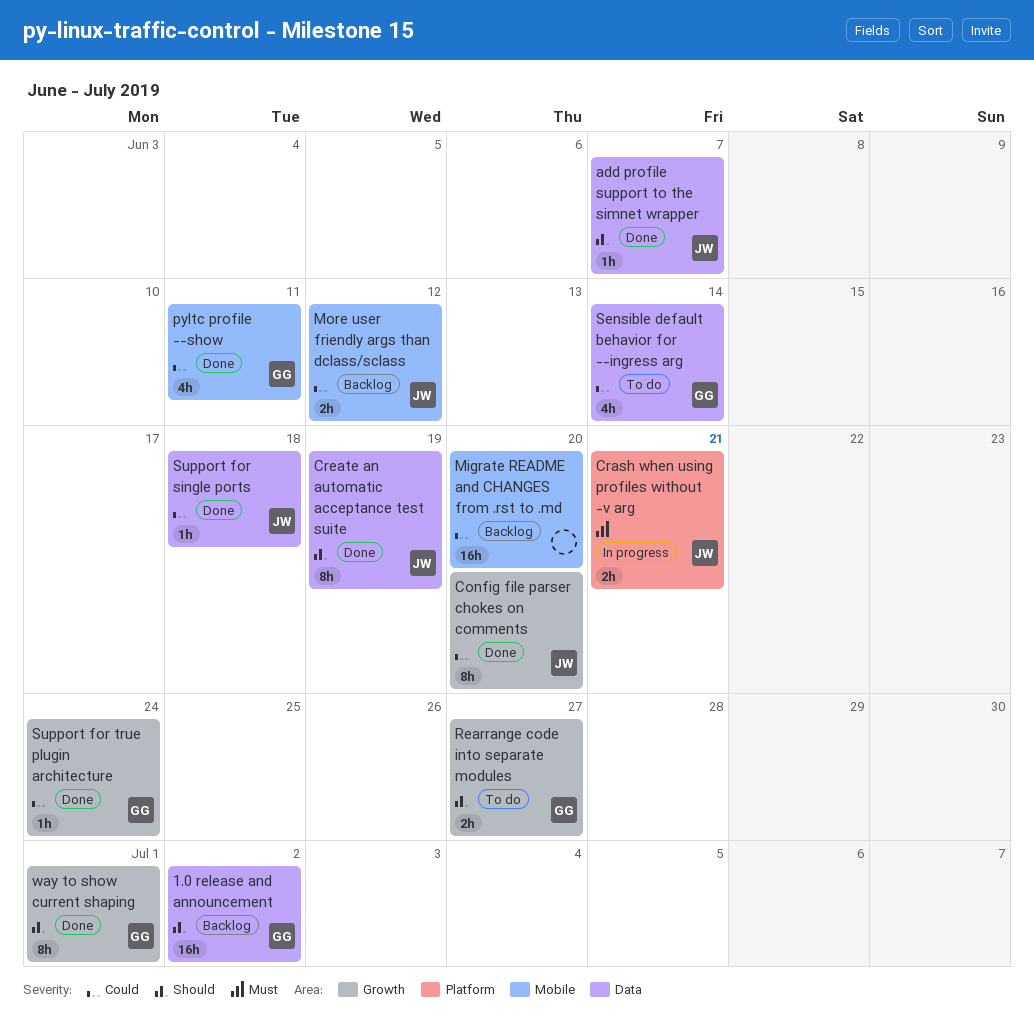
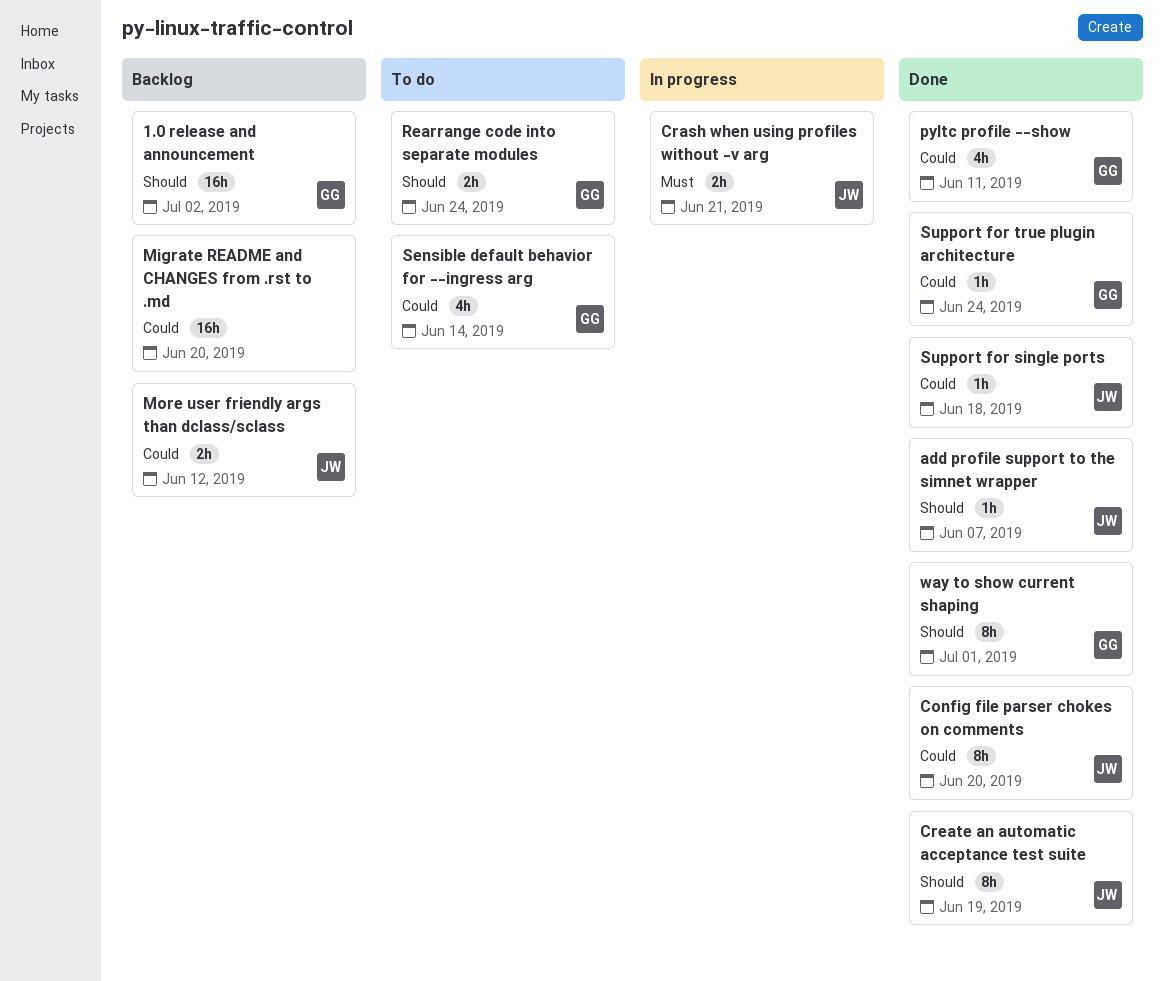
Rearrange code into separate modules, due: Jun 27 -> Jun 24

